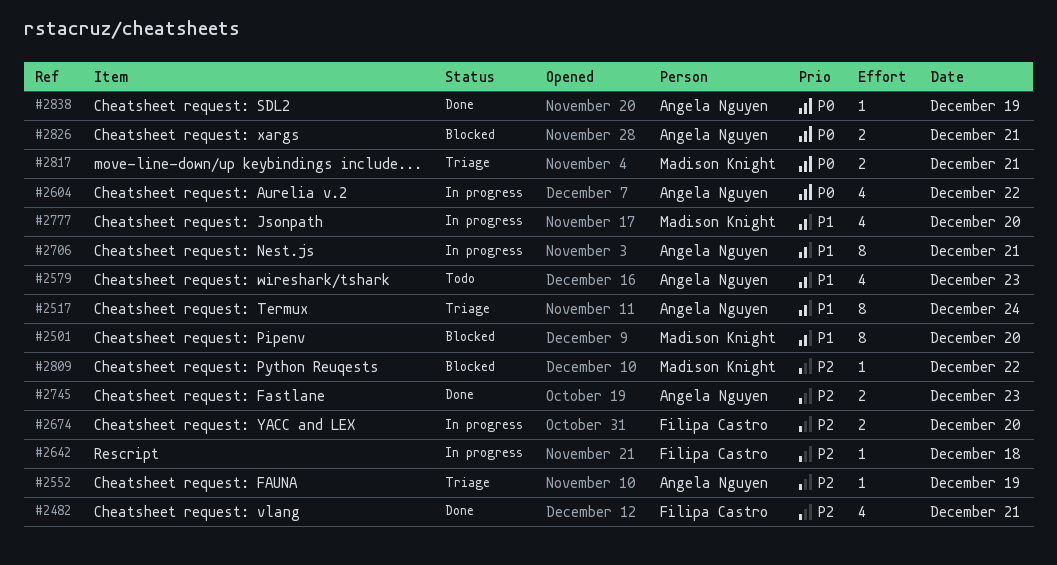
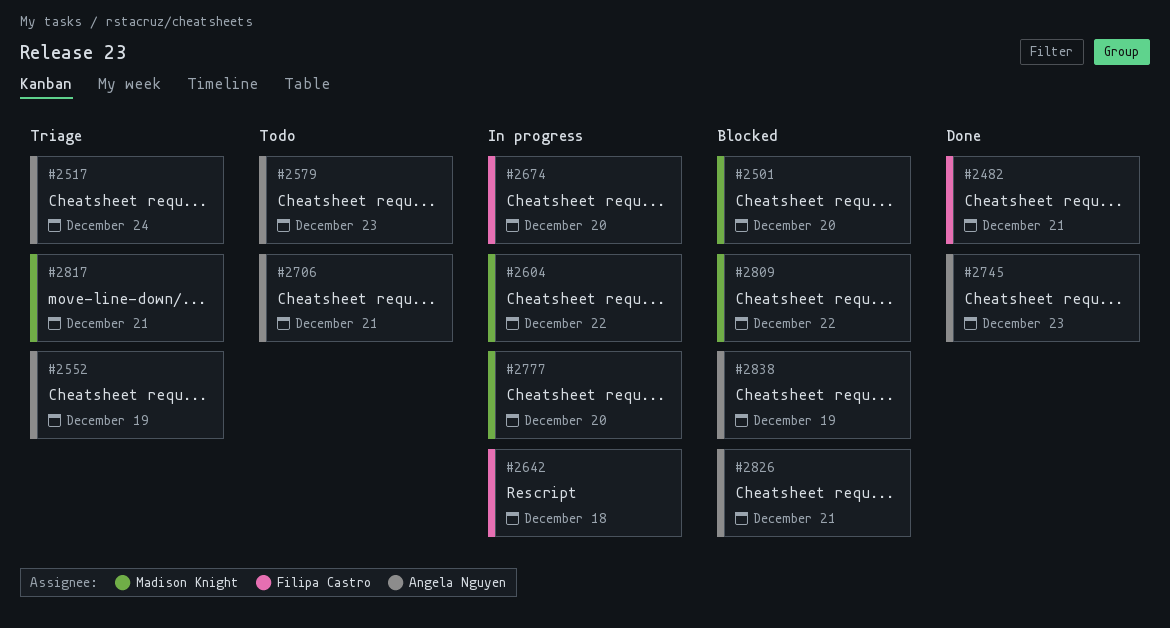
#2604, owner: Angela Nguyen -> Madison Knight
#2706, status: In progress -> Todo
#2838, status: Done -> Blocked

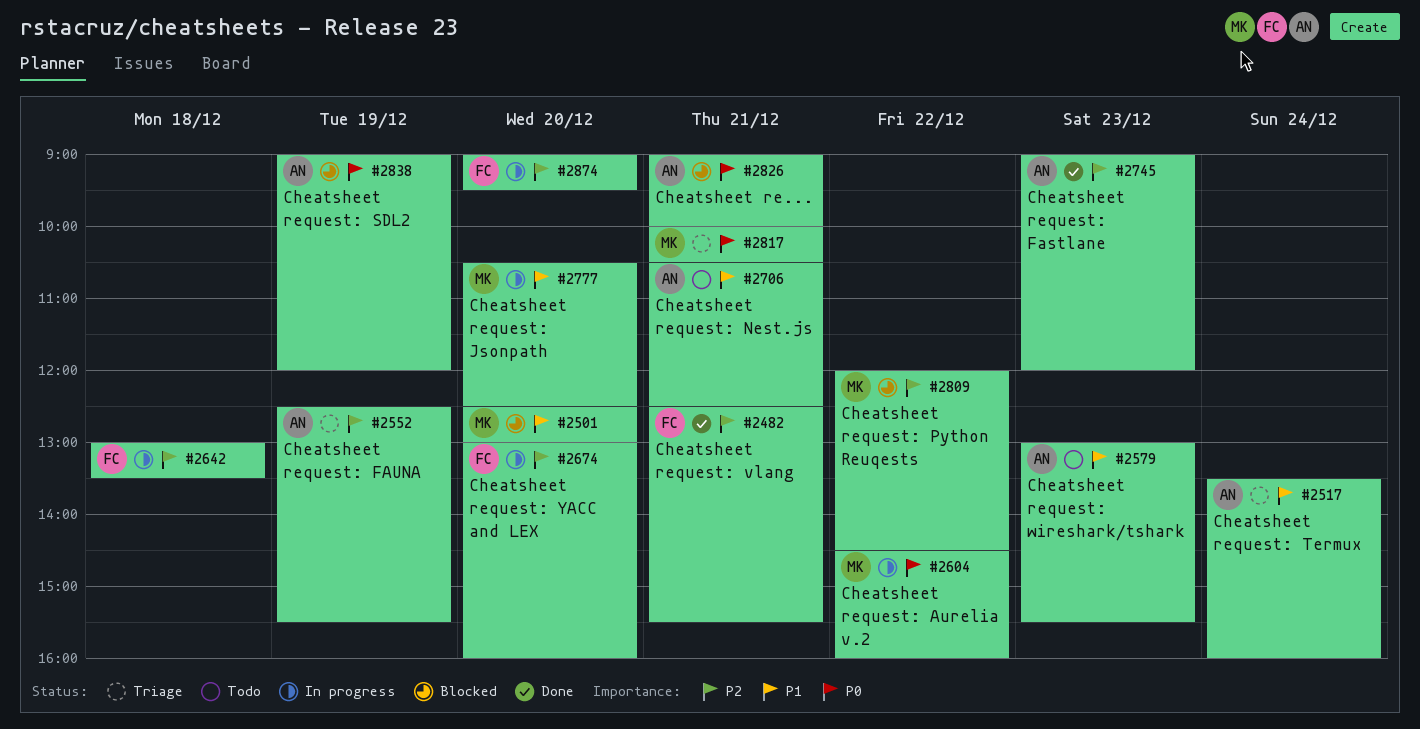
#2874: none -> present

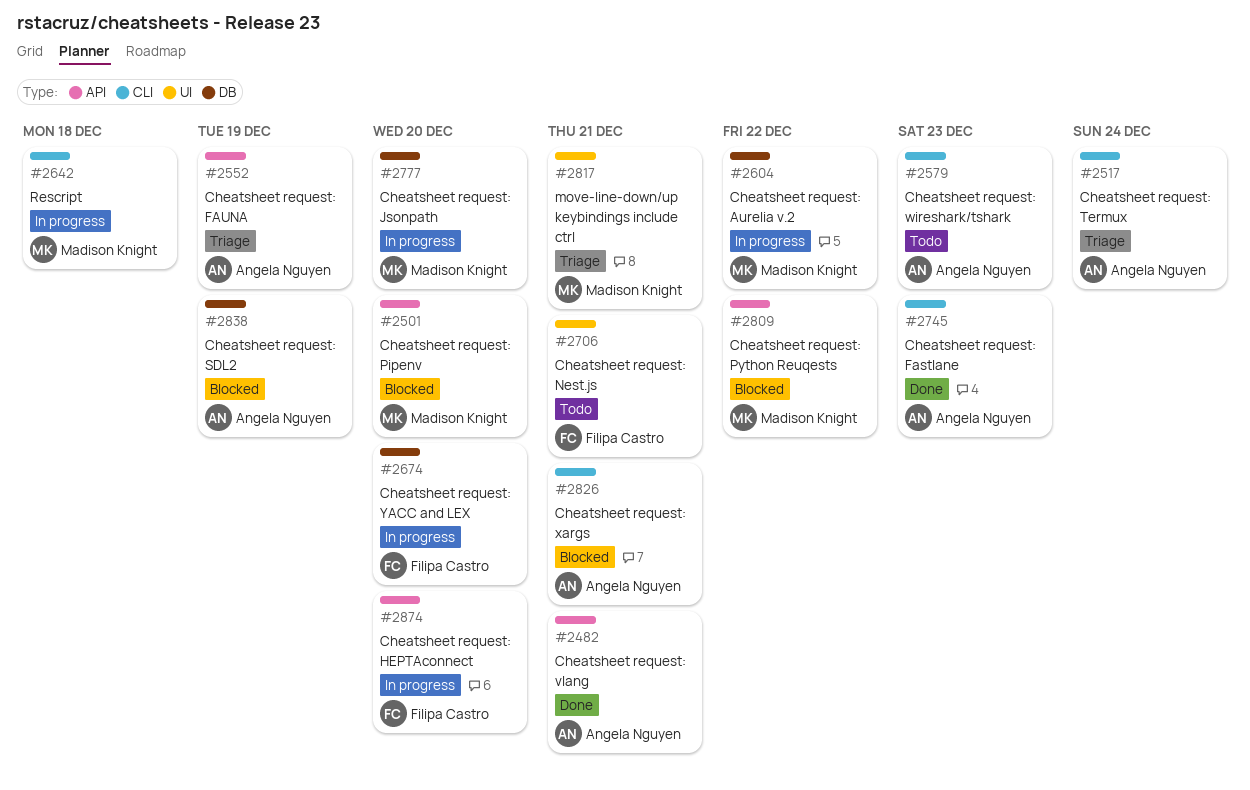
#2482, owner: Filipa Castro -> Angela Nguyen
#2642, owner: Filipa Castro -> Madison Knight
#2706, owner: Angela Nguyen -> Filipa Castro

